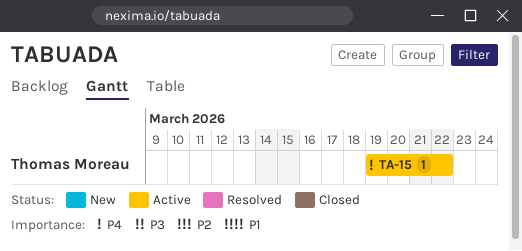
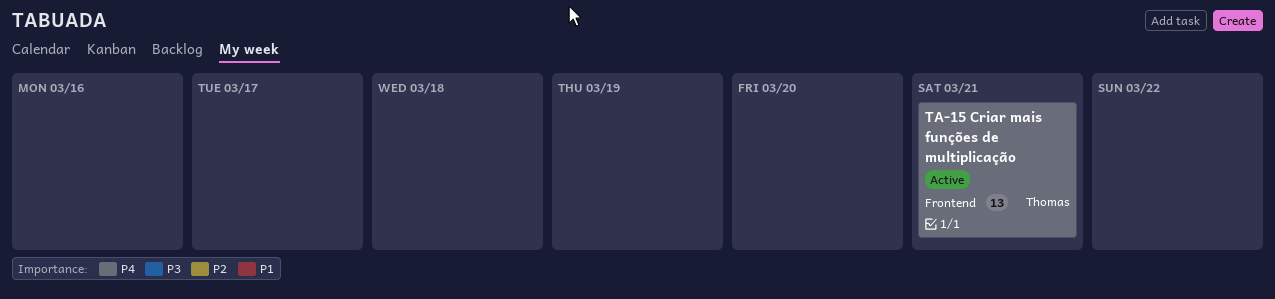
TA-15, estimate: 1 -> 13
TA-15, due: Mar 22 -> Mar 21

